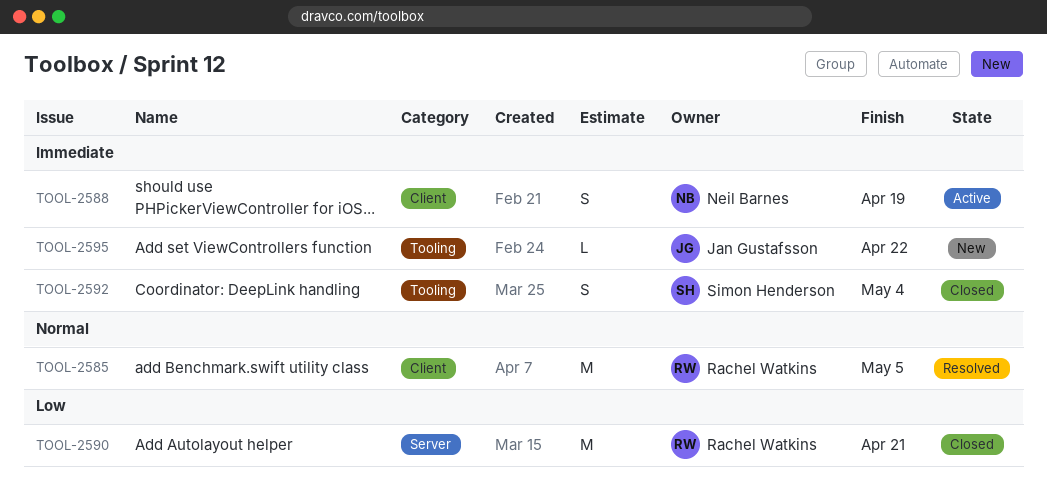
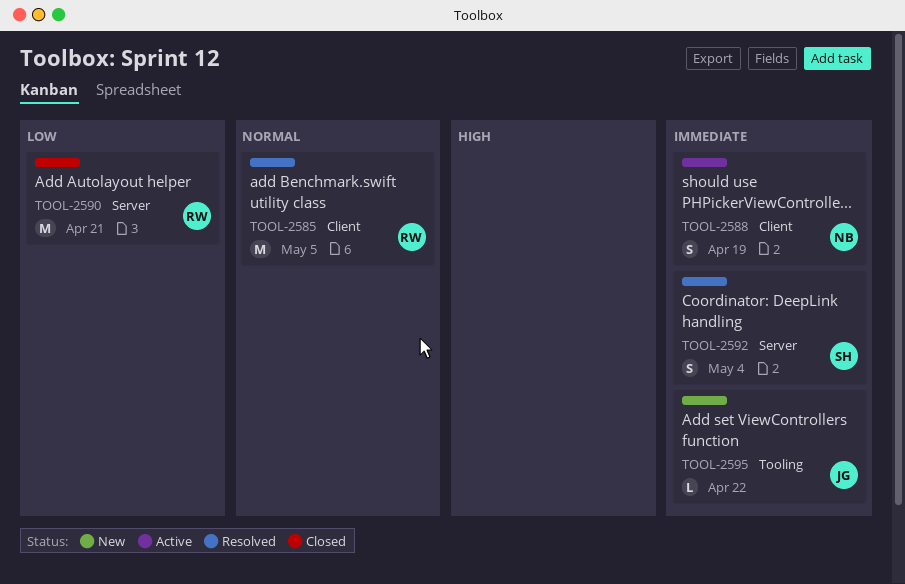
TOOL-2592, status: Closed -> Resolved
TOOL-2592, label: Tooling -> Server

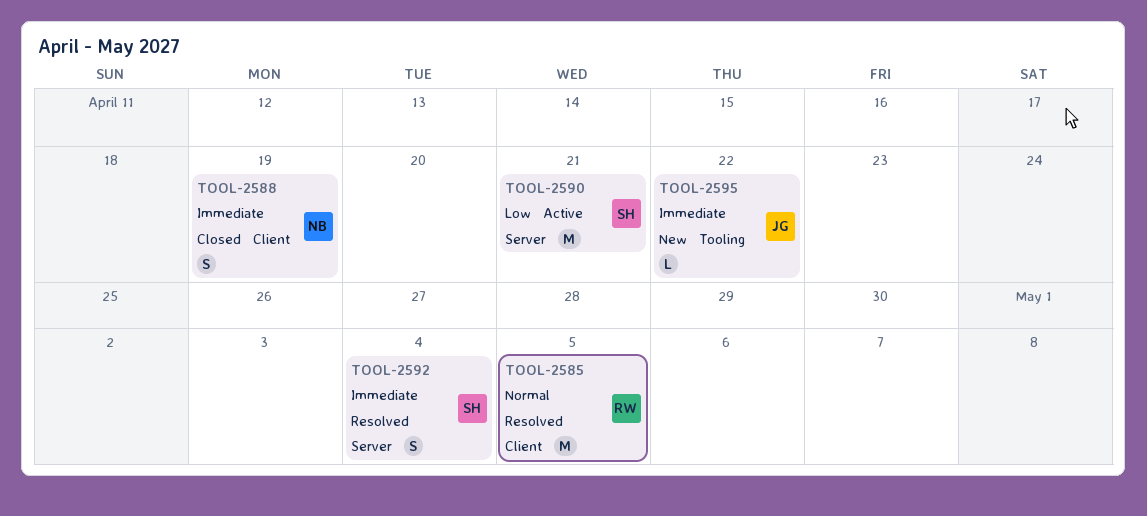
TOOL-2588, status: Active -> Closed
TOOL-2590, status: Closed -> Active
TOOL-2590, owner: RW -> SH

